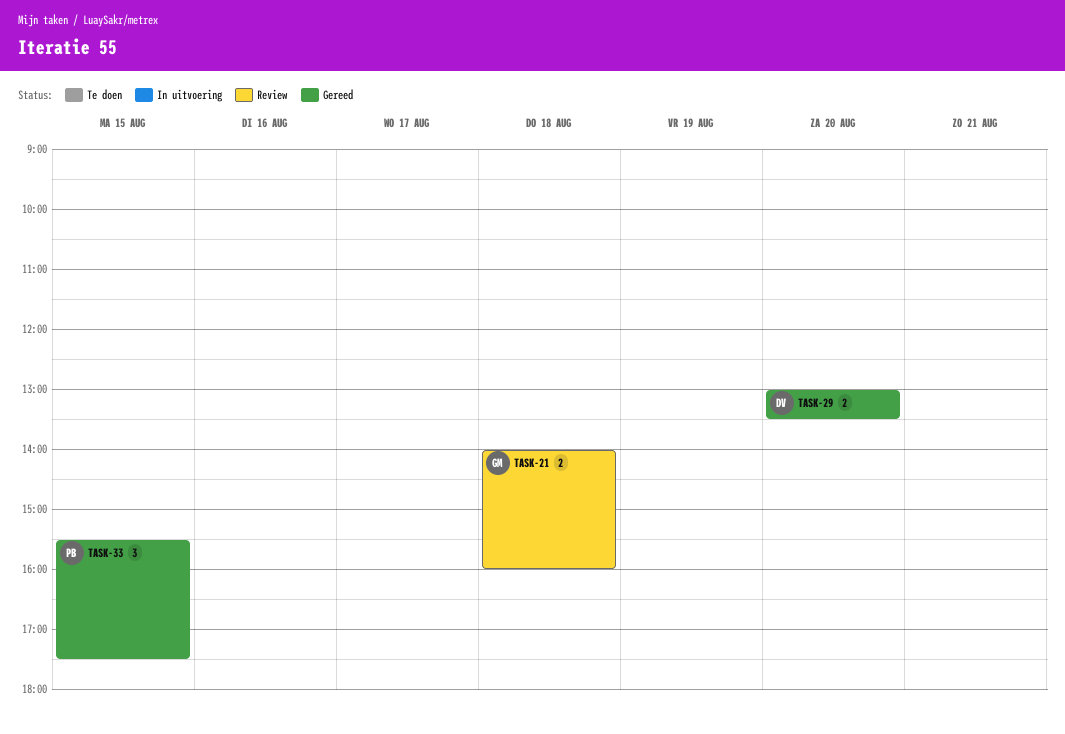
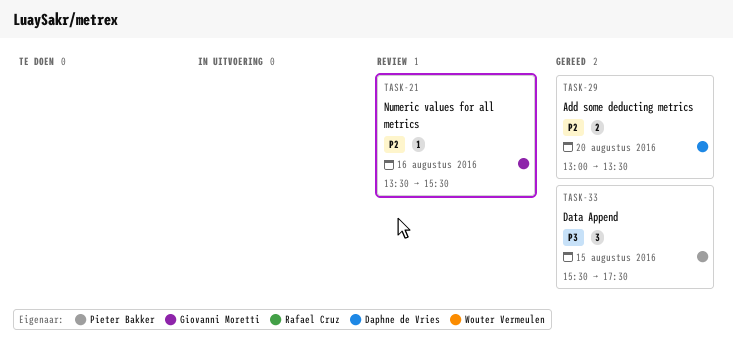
TASK-21, estimate: 2 -> 1
TASK-21, day: Aug 18 -> Aug 16
TASK-21, begins: 14:00 -> 13:30
TASK-21, ends: 16:00 -> 15:30

